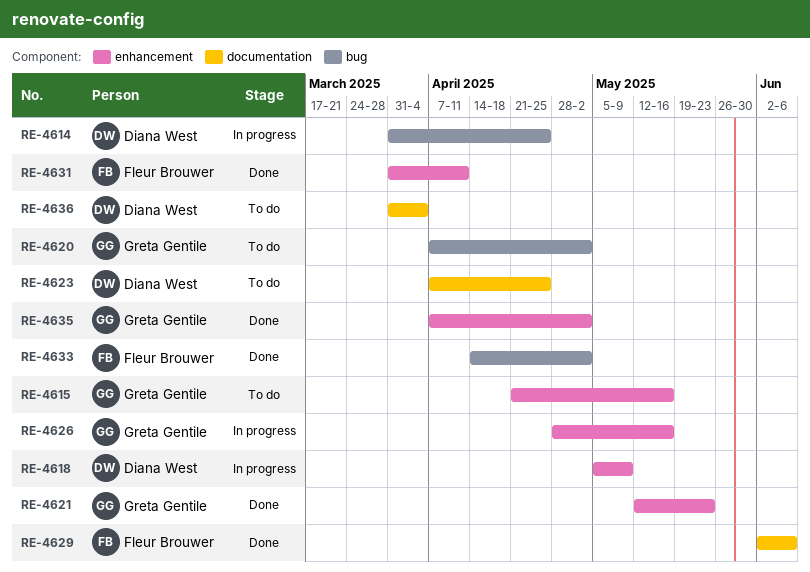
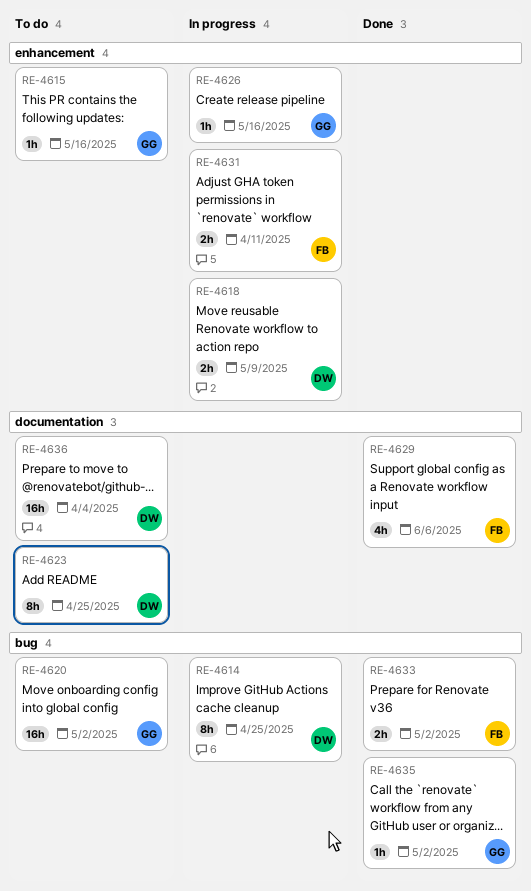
RE-4621: present -> none
RE-4631, status: Done -> In progress
RE-4635, label: enhancement -> bug

